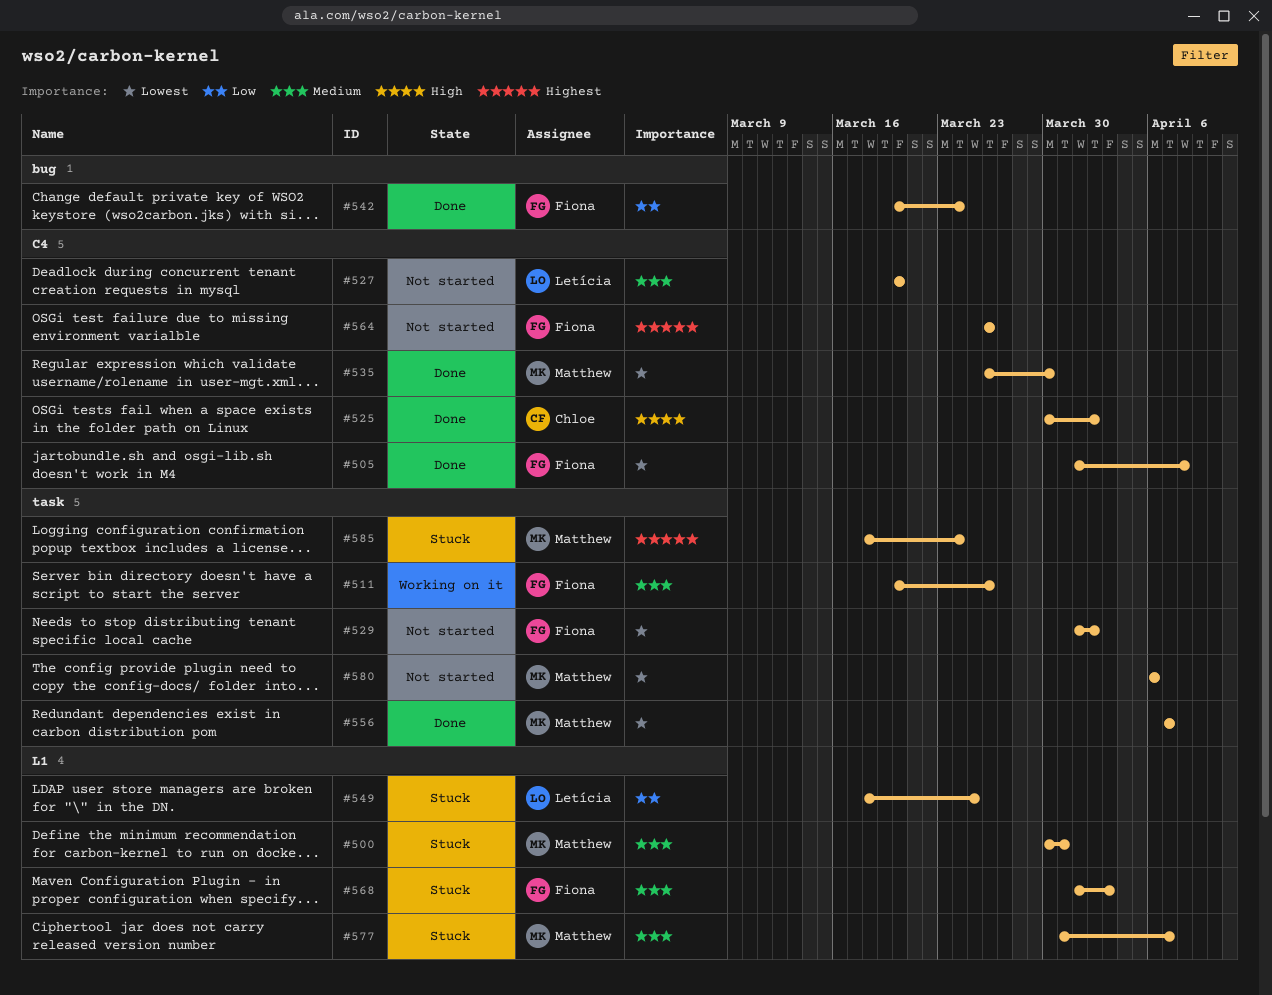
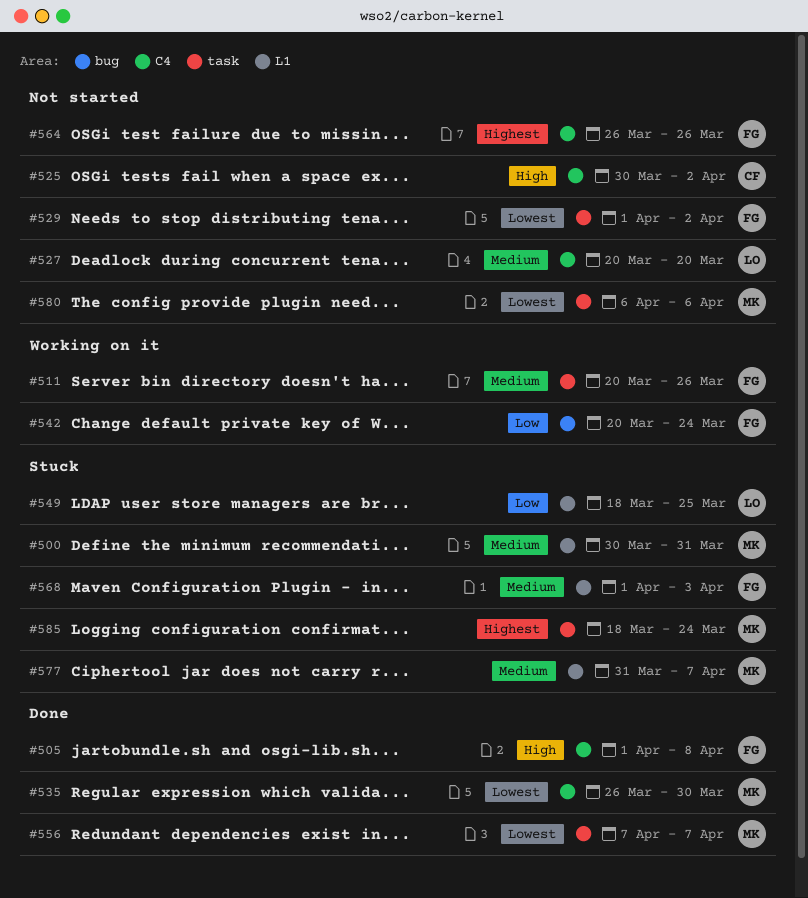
#505, priority: Lowest -> High
#525, status: Done -> Not started
#542, status: Done -> Working on it

